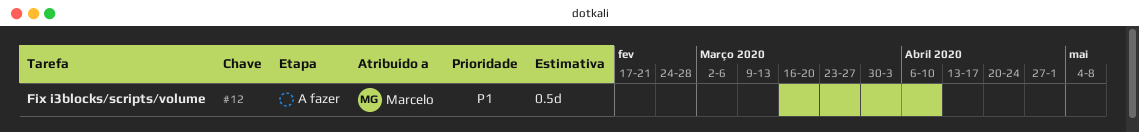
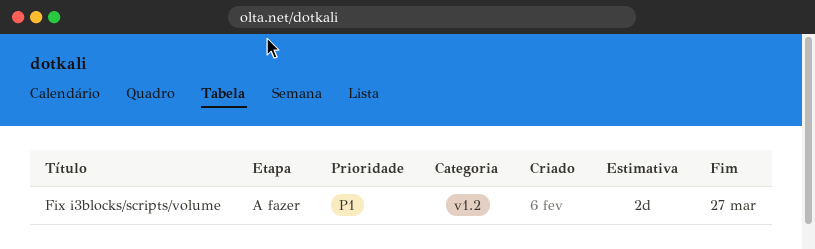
Fix i3blocks/scripts/volume, estimate: 0.5d -> 2d
Fix i3blocks/scripts/volume, due: Apr 10 -> Mar 27

